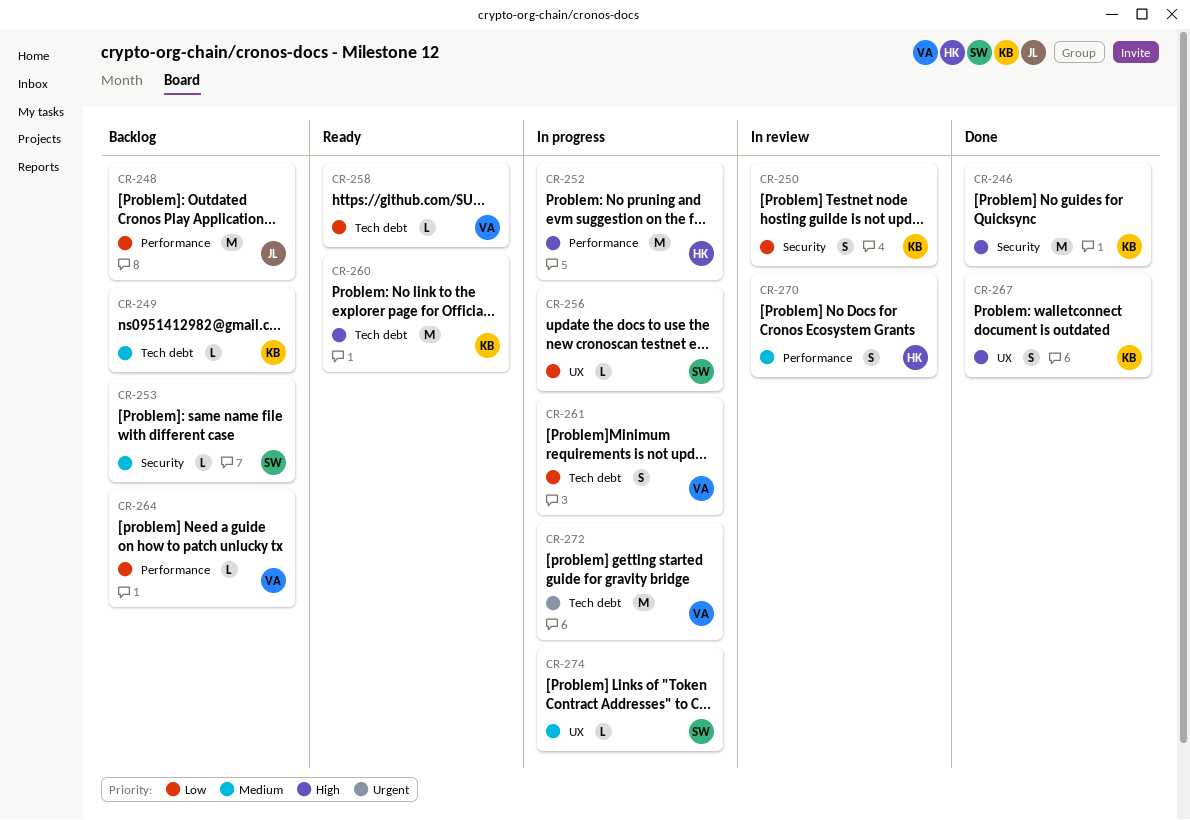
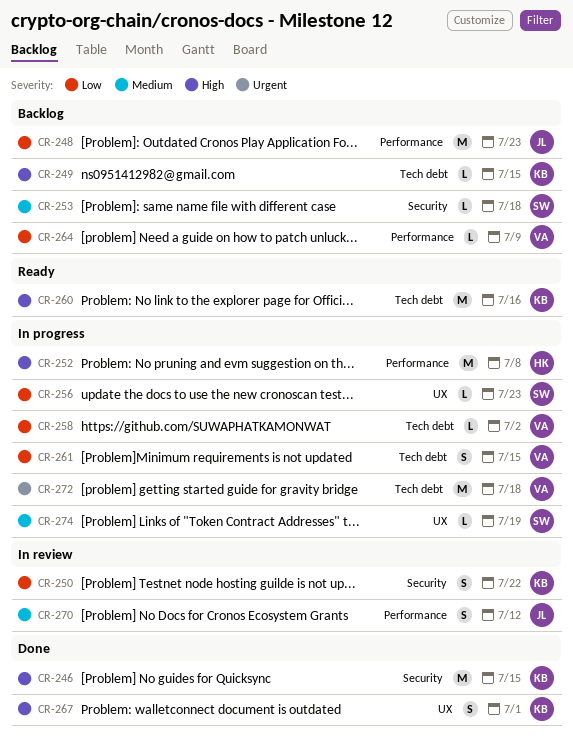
CR-249, priority: Medium -> High
CR-258, status: Ready -> In progress
CR-270, owner: HK -> JL

